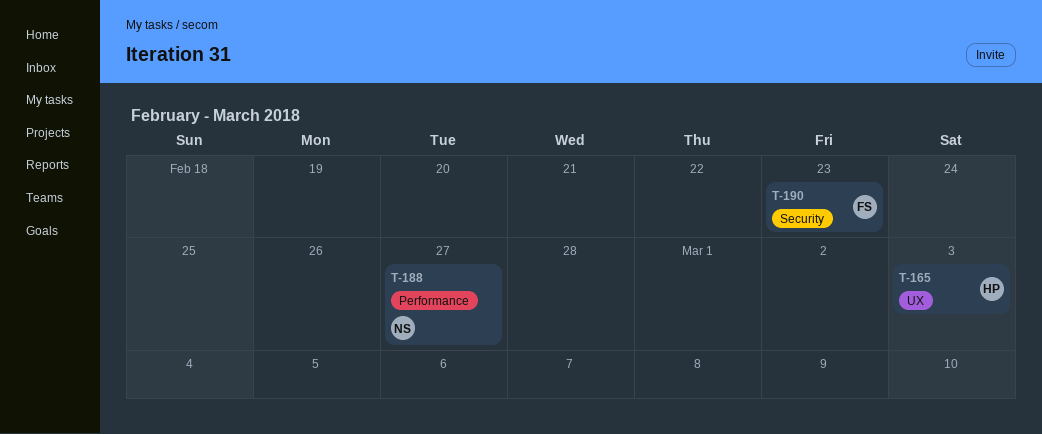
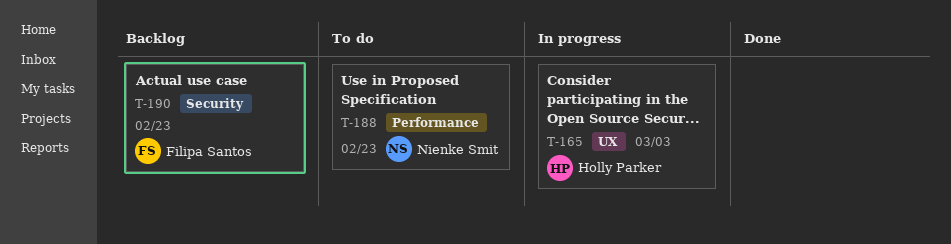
T-188, due: Feb 27 -> Feb 23

